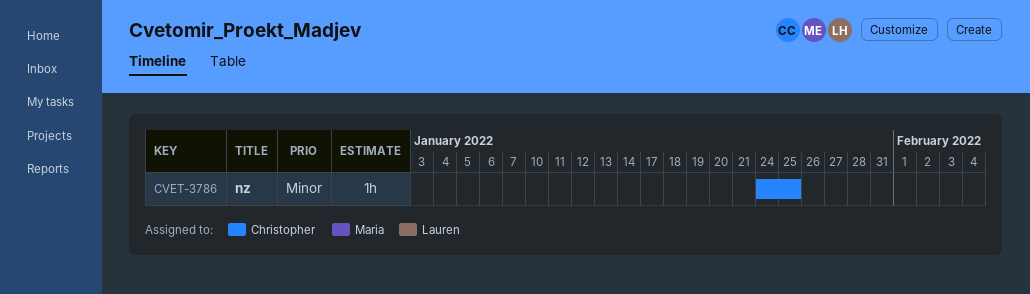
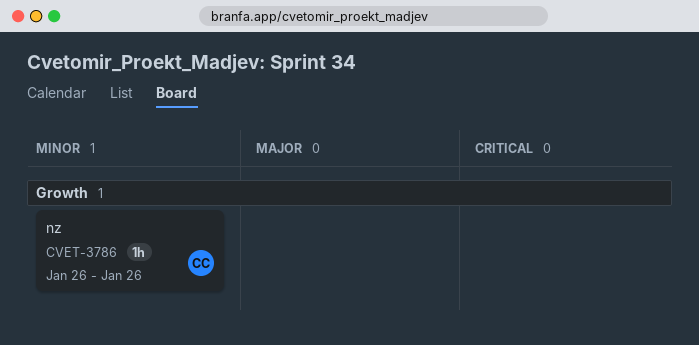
CVET-3786, start: Jan 24 -> Jan 26
CVET-3786, due: Jan 25 -> Jan 26

